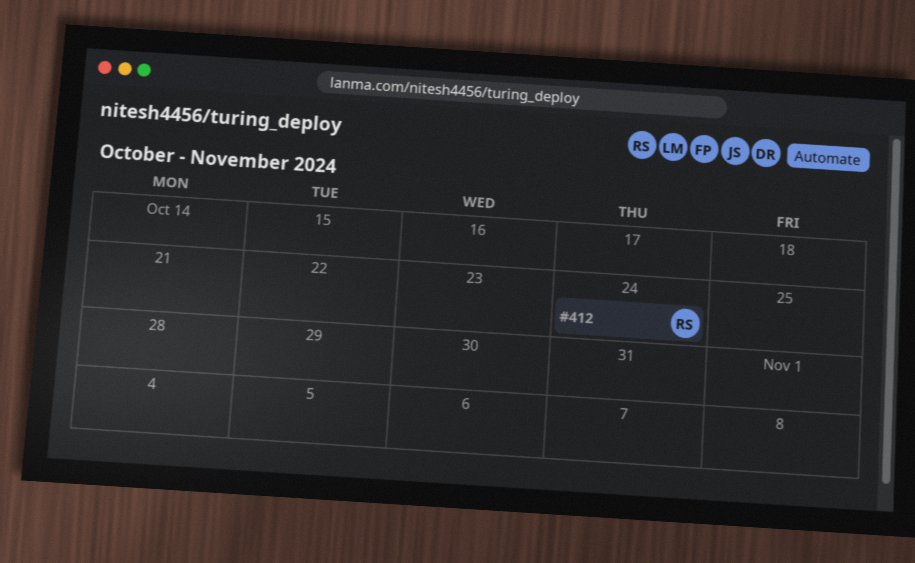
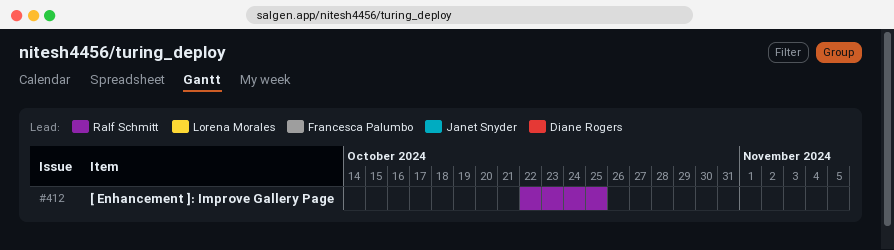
#412, due: Oct 24 -> Oct 25

